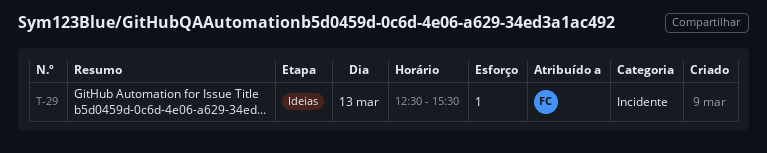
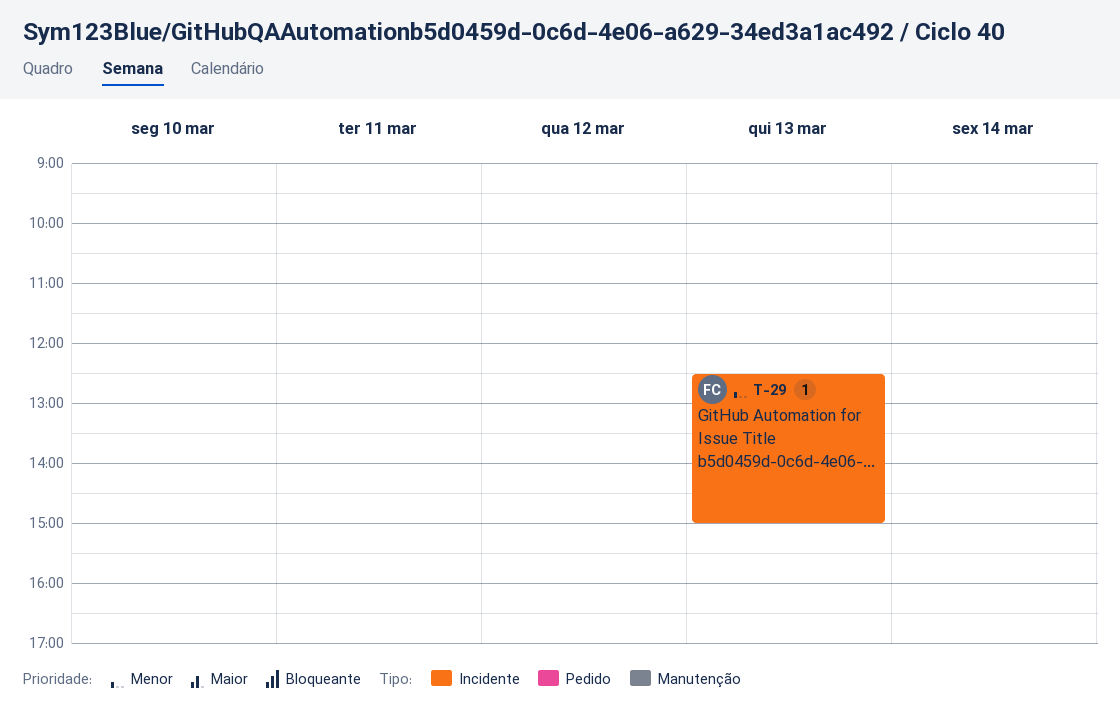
T-29, ends: 15:30 -> 15:00

